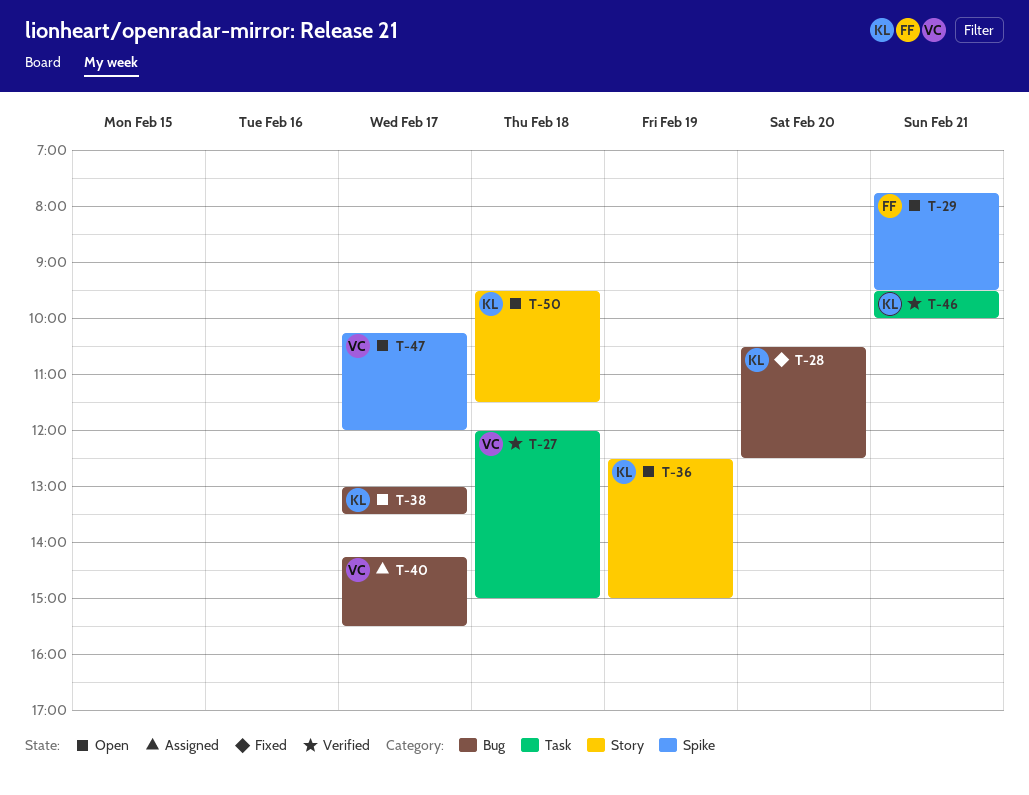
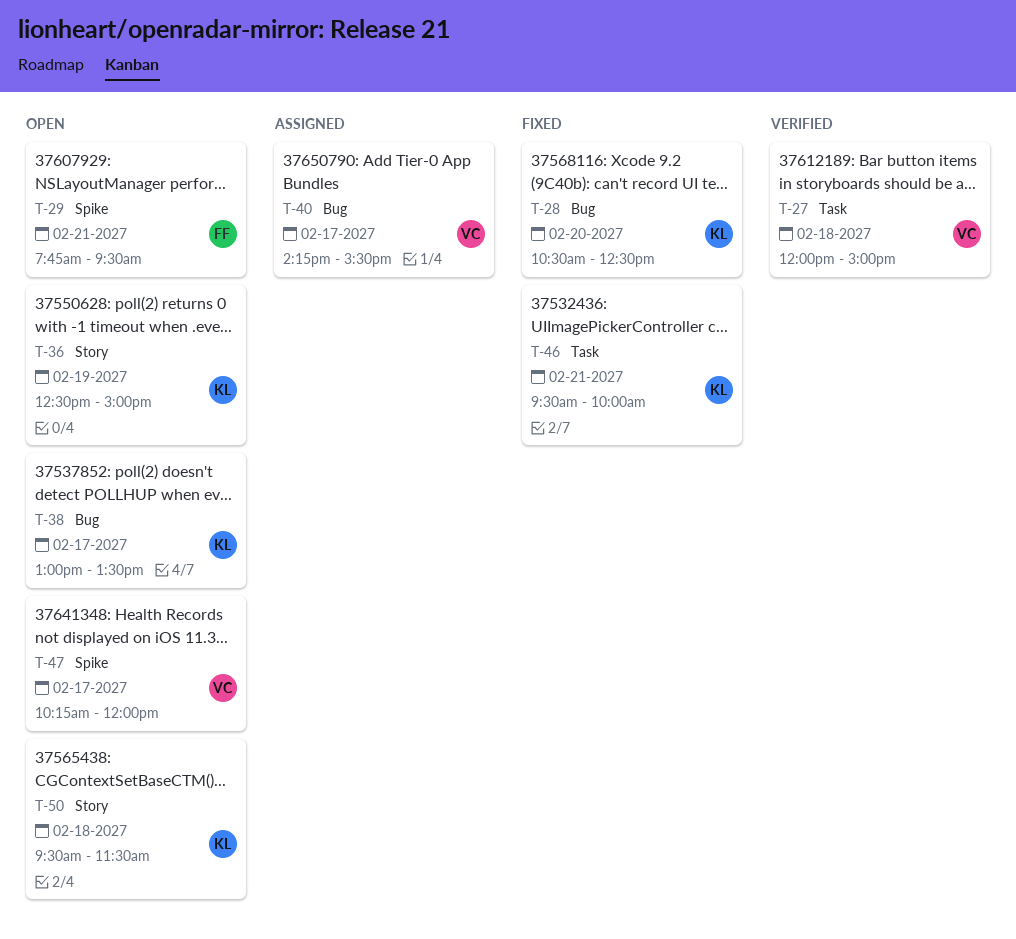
T-46, status: Verified -> Fixed

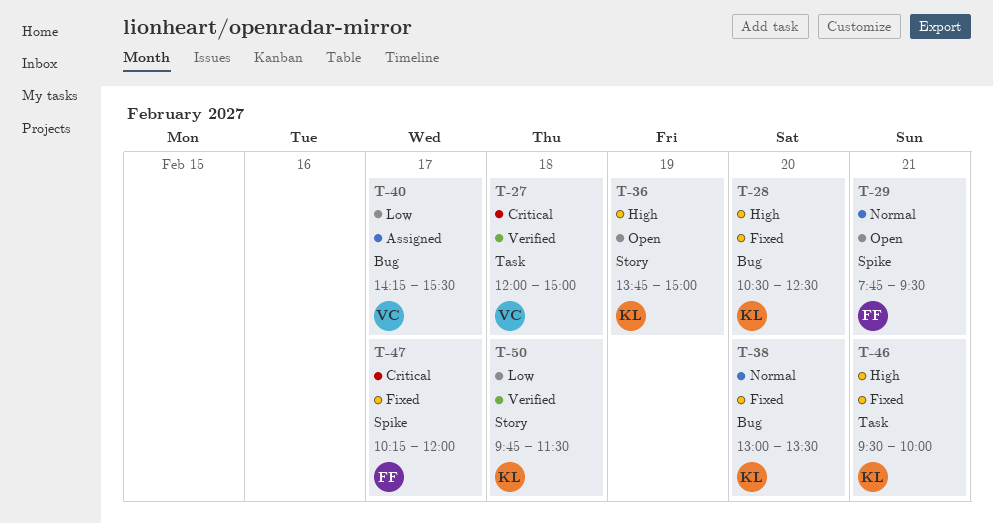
T-36, begins: 12:30 -> 13:45
T-38, status: Open -> Fixed
T-38, day: Feb 17 -> Feb 20
T-47, status: Open -> Fixed
T-47, owner: VC -> FF
T-50, status: Open -> Verified
T-50, begins: 09:30 -> 09:45

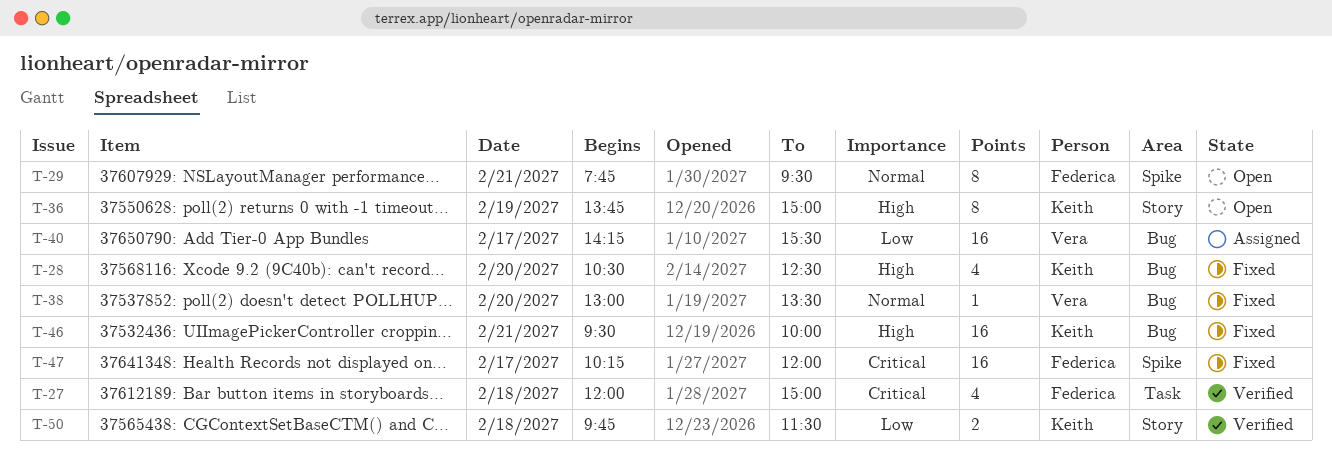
T-27, owner: Vera -> Federica
T-38, owner: Keith -> Vera
T-46, label: Task -> Bug

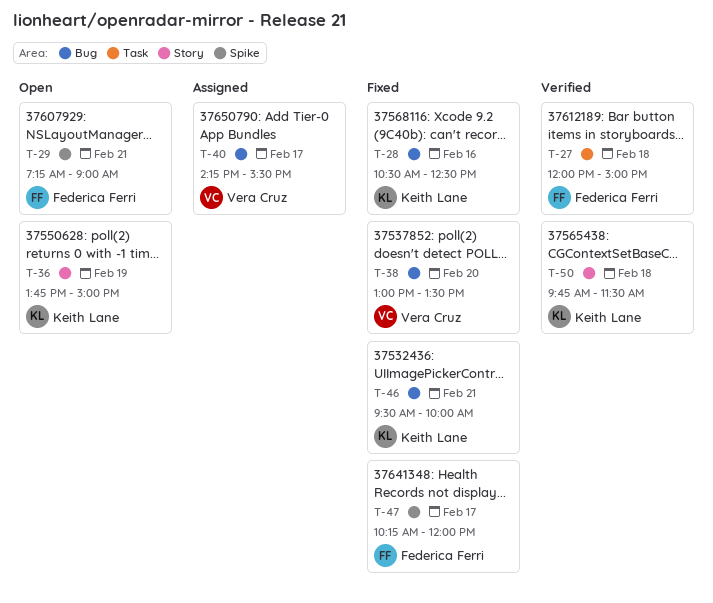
T-28, day: Feb 20 -> Feb 16
T-29, begins: 07:45 -> 07:15
T-29, ends: 09:30 -> 09:00

